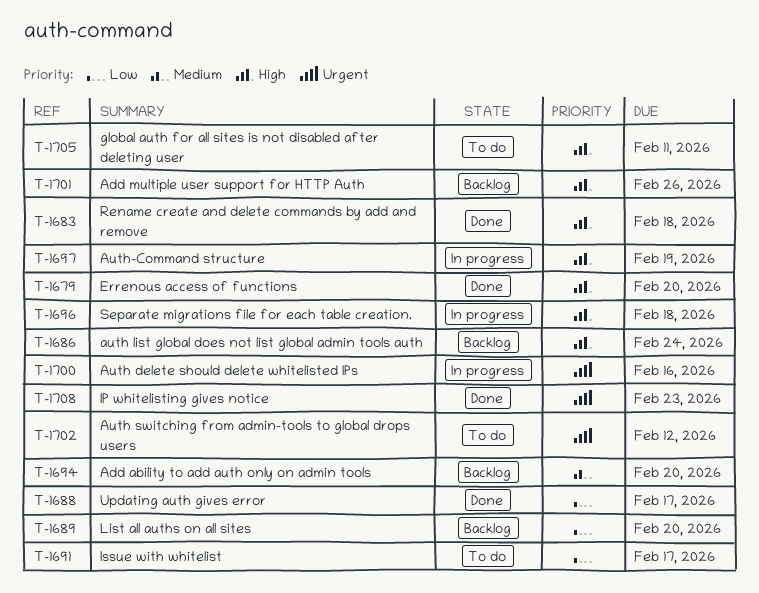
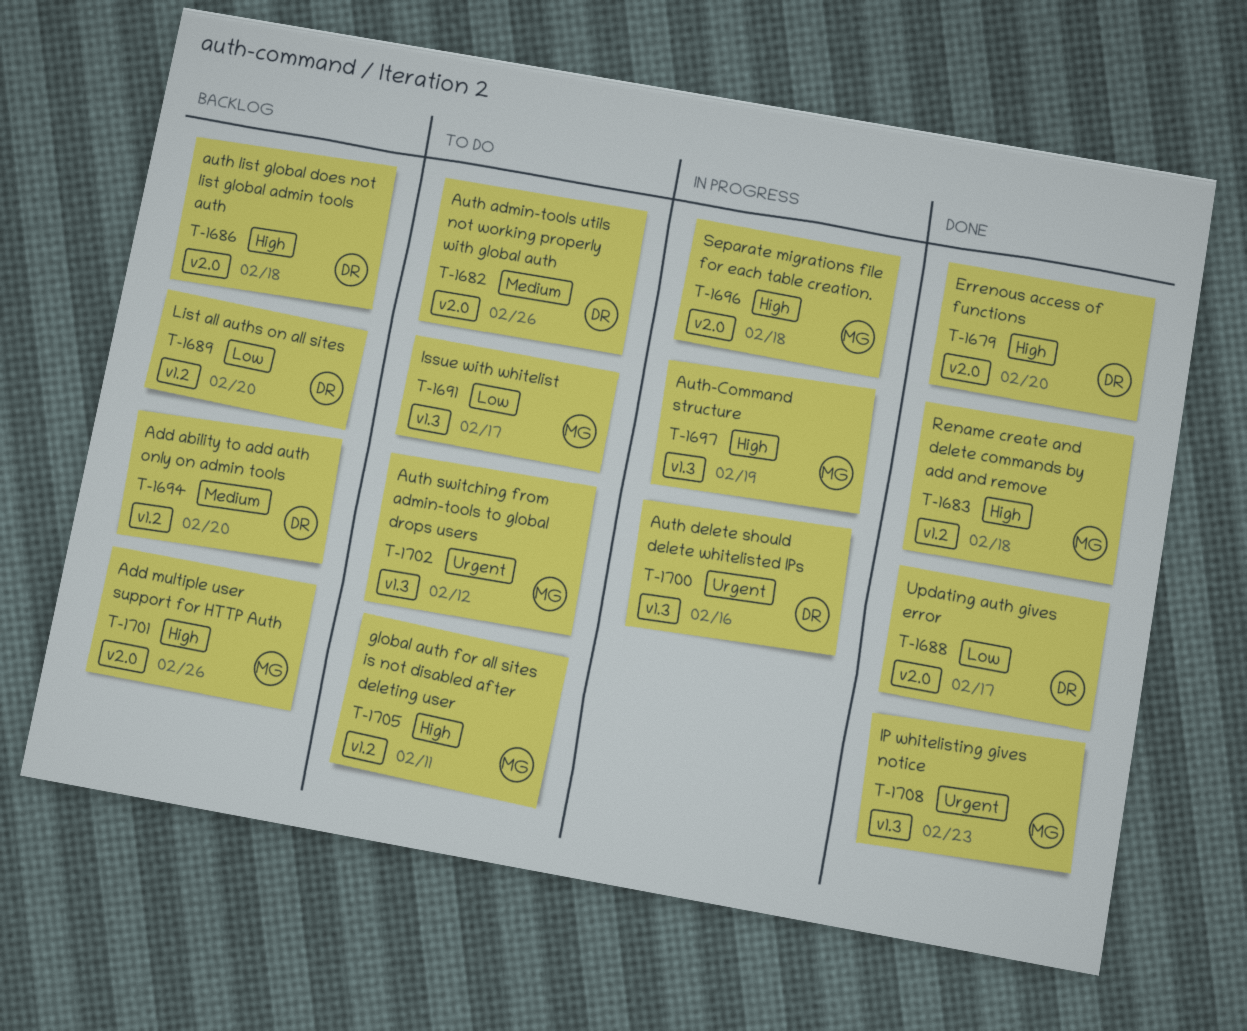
T-1682: none -> present
T-1686, due: Feb 24 -> Feb 18

